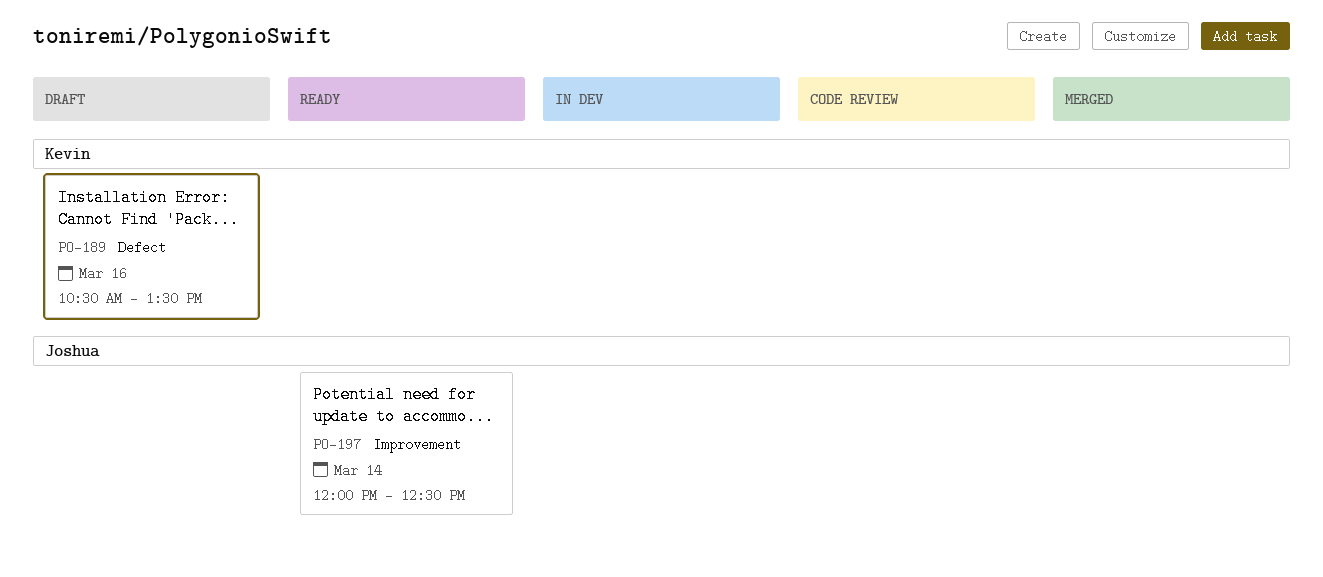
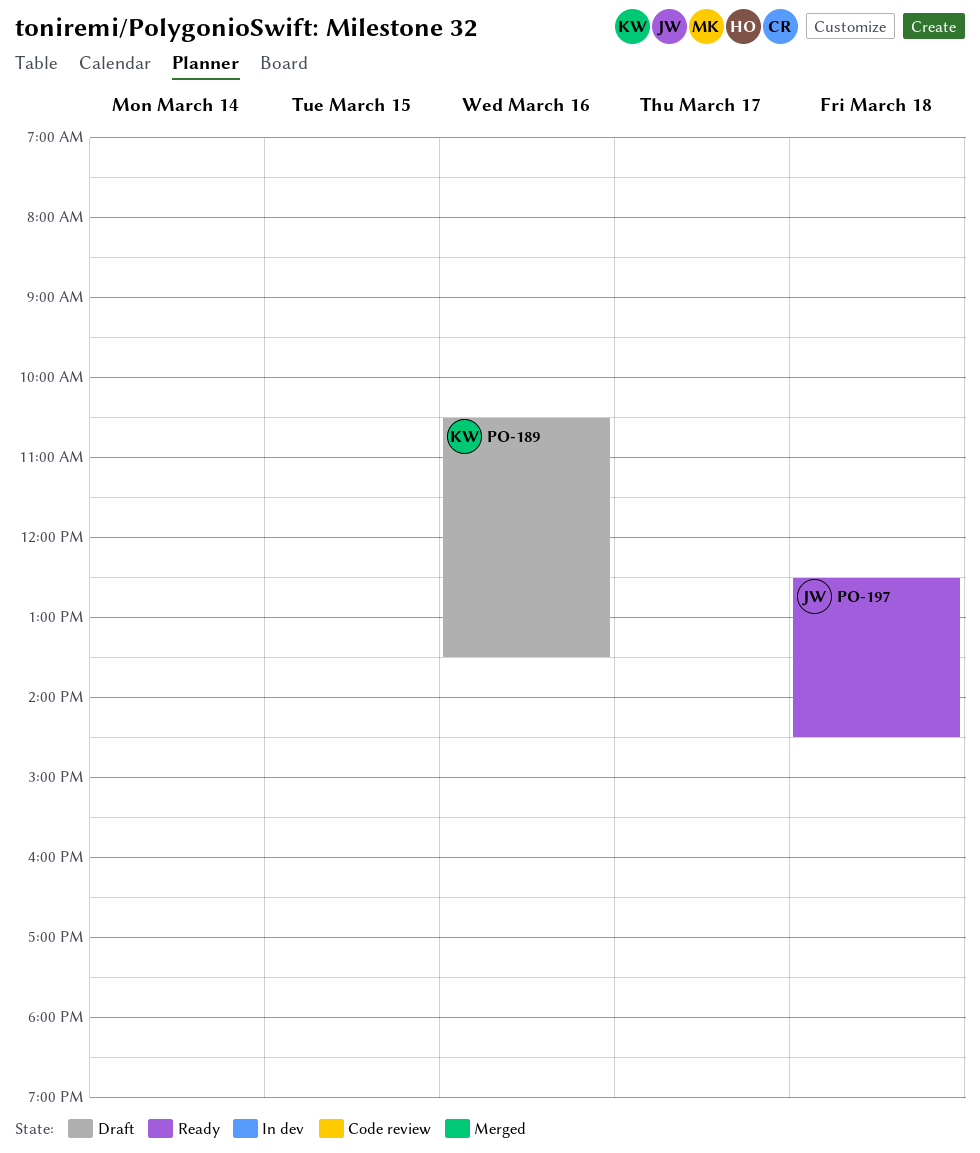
PO-197, day: Mar 14 -> Mar 18
PO-197, begins: 12:00 -> 12:30
PO-197, ends: 12:30 -> 14:30

